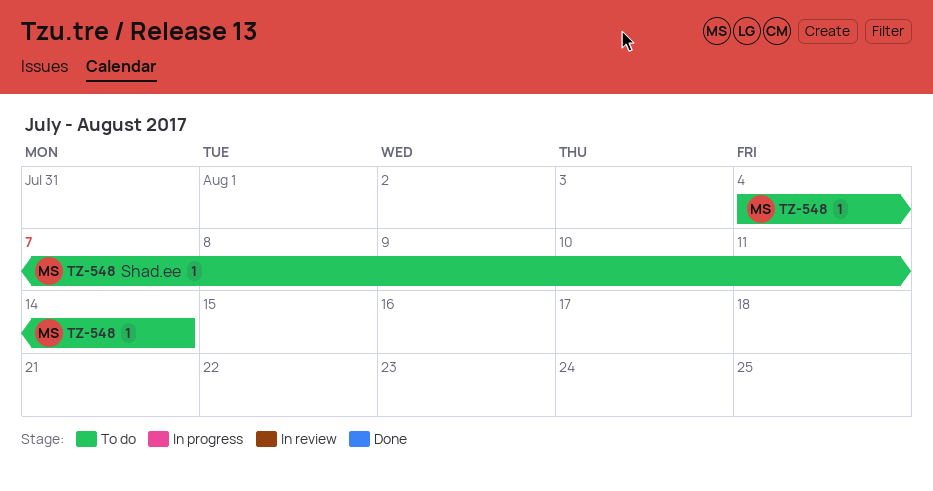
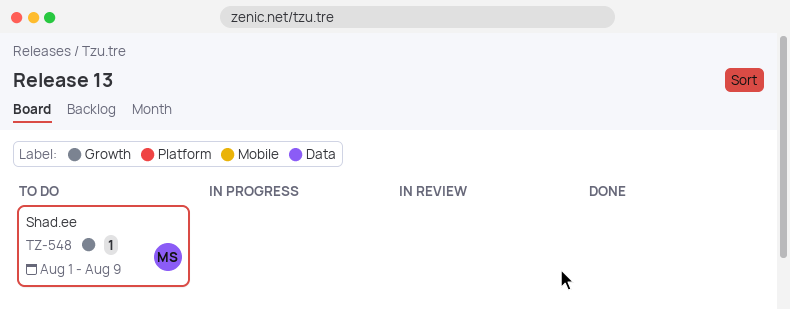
TZ-548, start: Aug 4 -> Aug 1
TZ-548, due: Aug 14 -> Aug 9

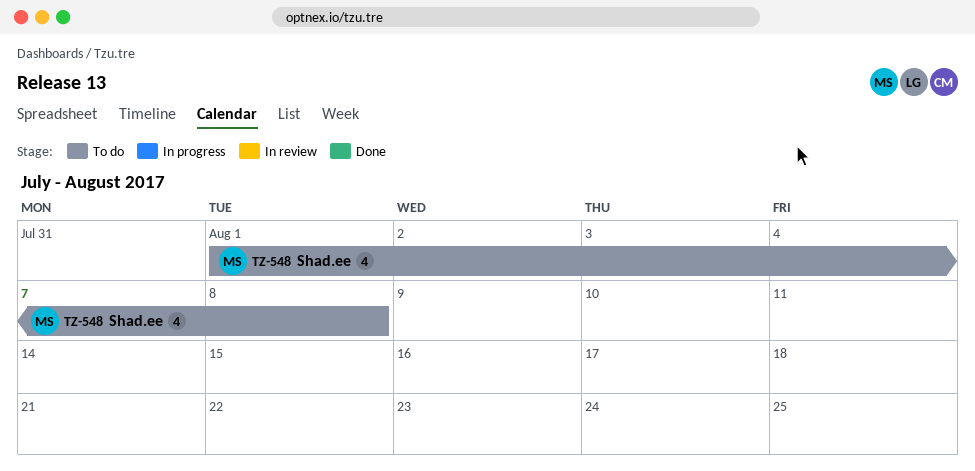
TZ-548, estimate: 1 -> 4
TZ-548, due: Aug 9 -> Aug 8

